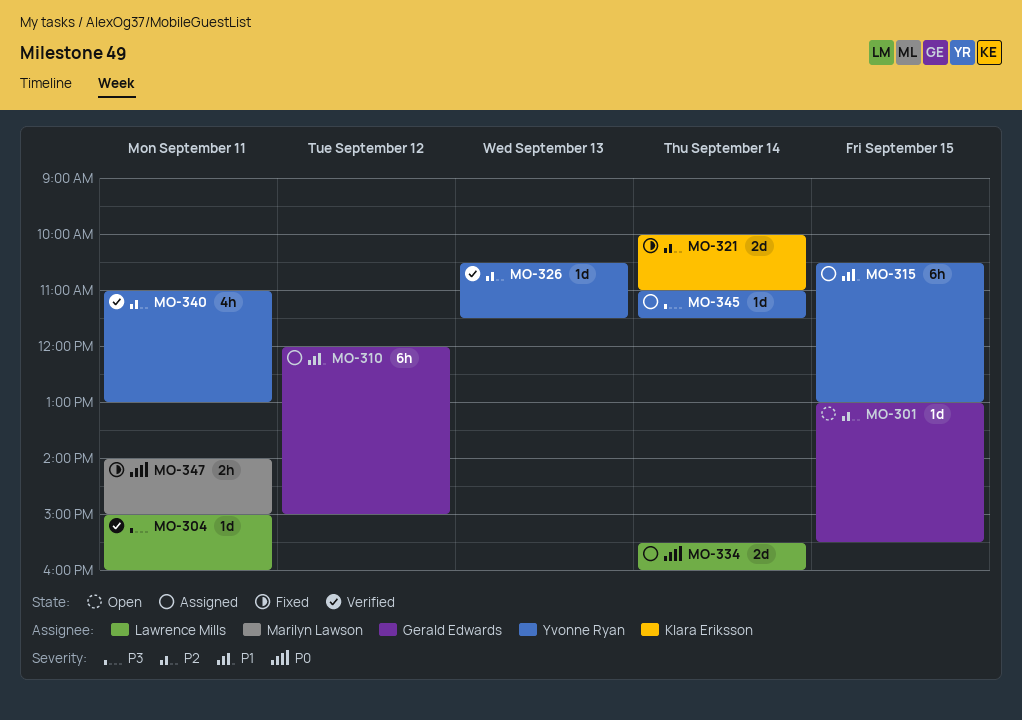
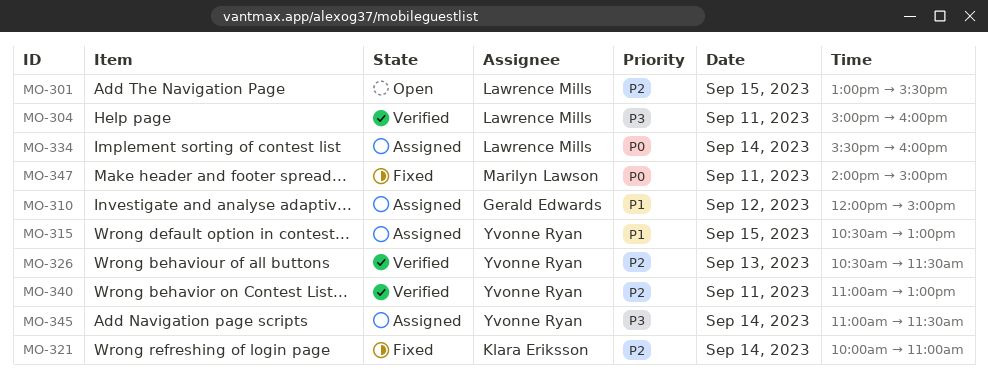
MO-301, owner: Gerald Edwards -> Lawrence Mills

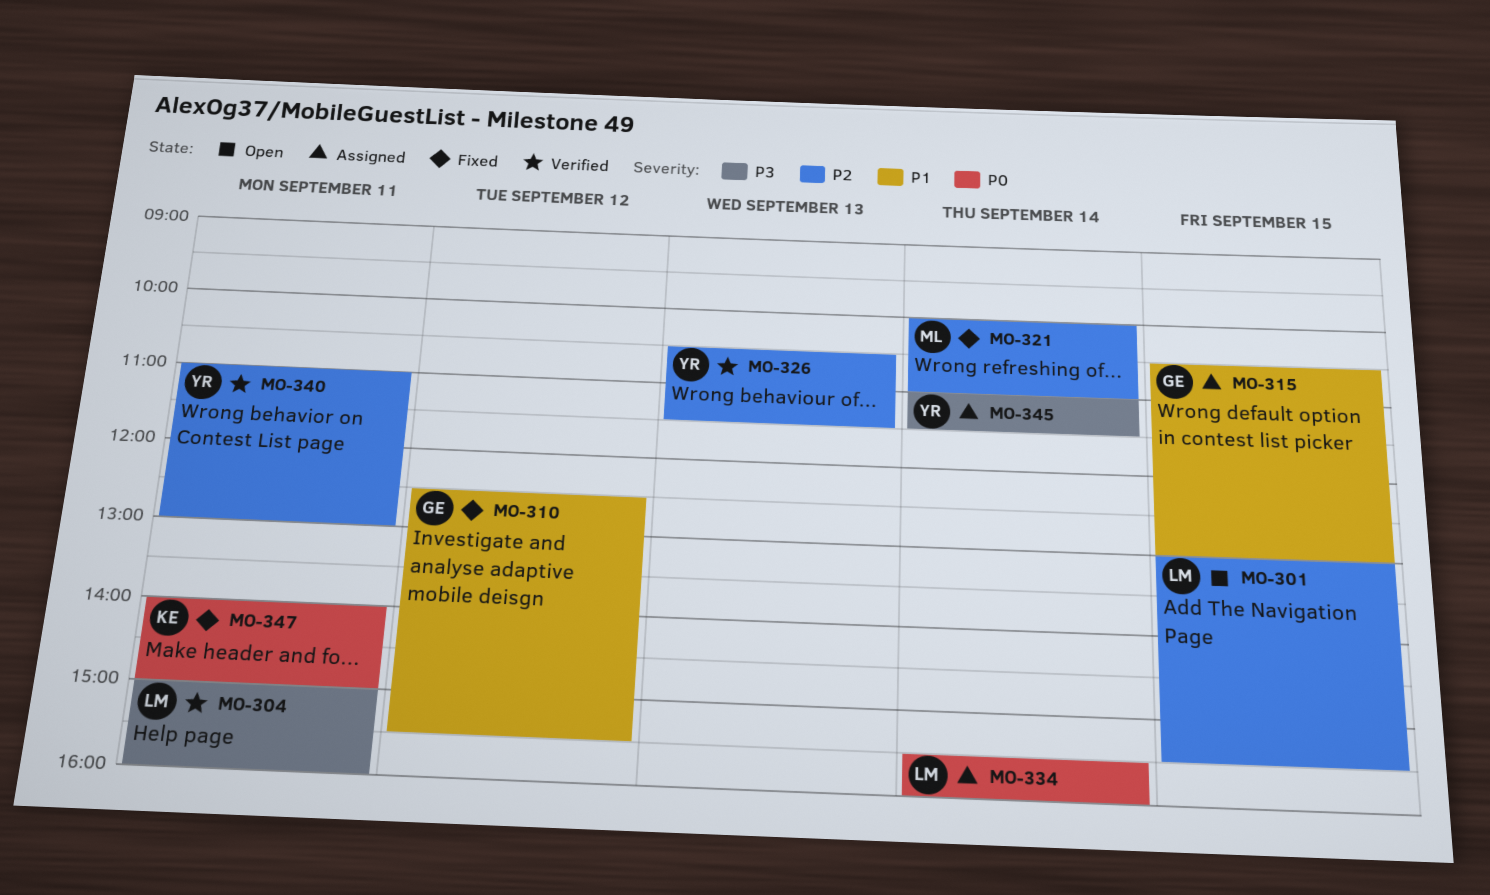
MO-310, status: Assigned -> Fixed
MO-310, begins: 12:00 -> 12:30
MO-310, ends: 15:00 -> 15:30
MO-315, owner: Yvonne Ryan -> Gerald Edwards
MO-321, owner: Klara Eriksson -> Marilyn Lawson
MO-347, owner: Marilyn Lawson -> Klara Eriksson

